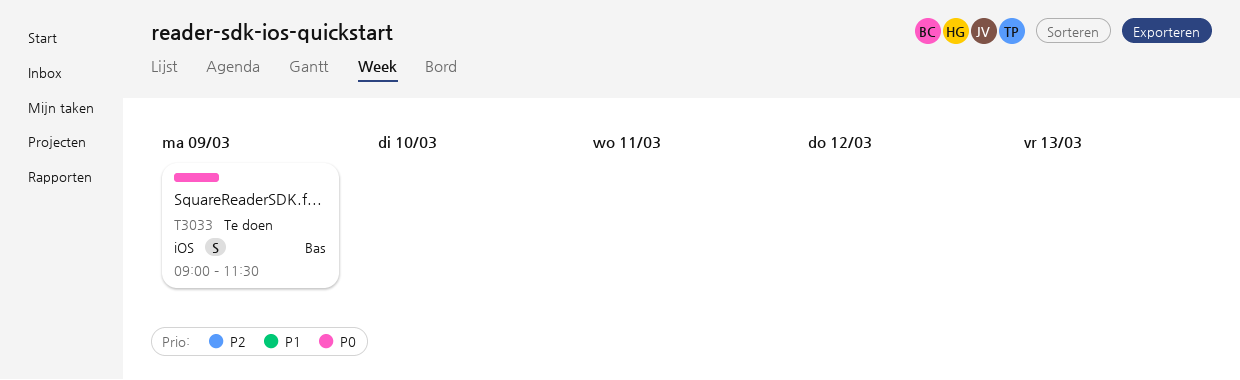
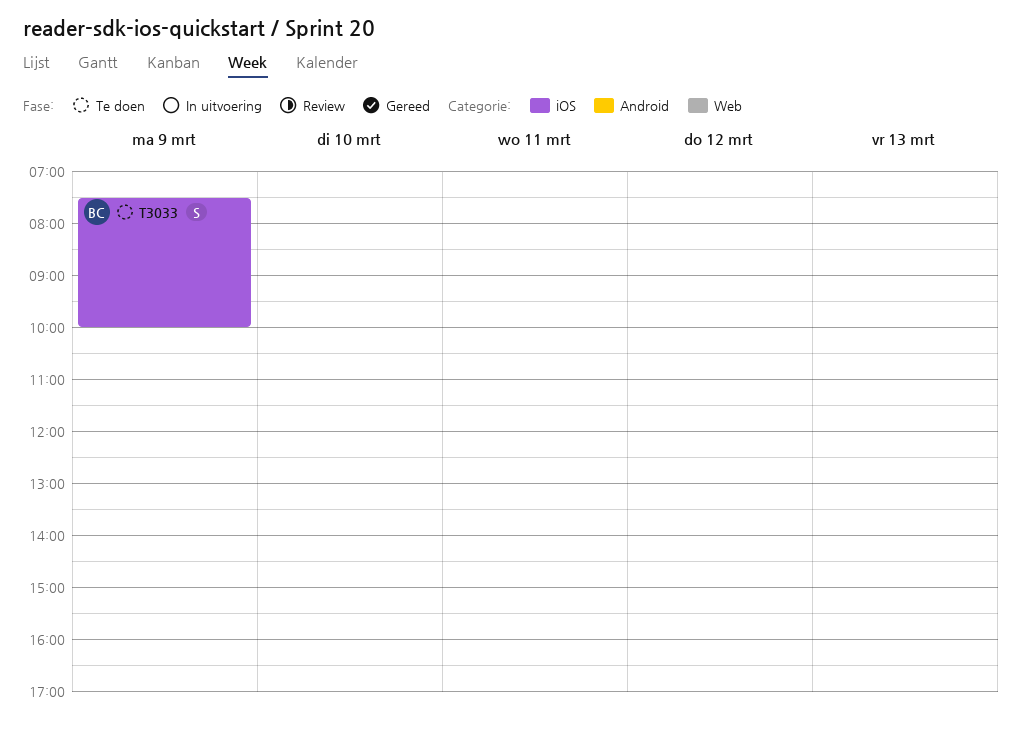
T3033, begins: 09:00 -> 07:30
T3033, ends: 11:30 -> 10:00

